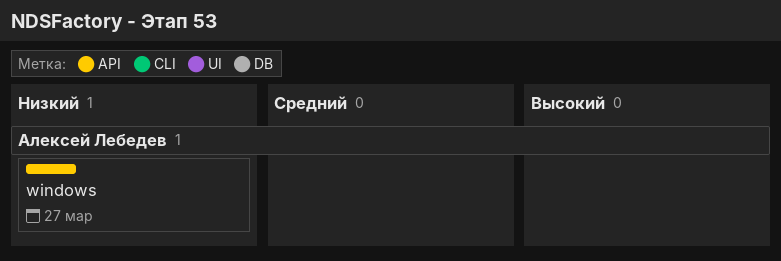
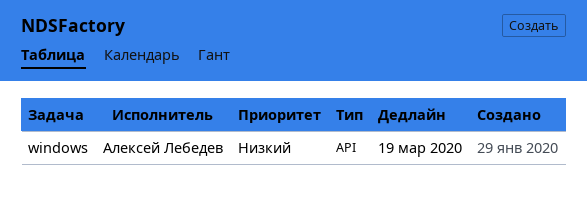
windows, due: Mar 27 -> Mar 19

